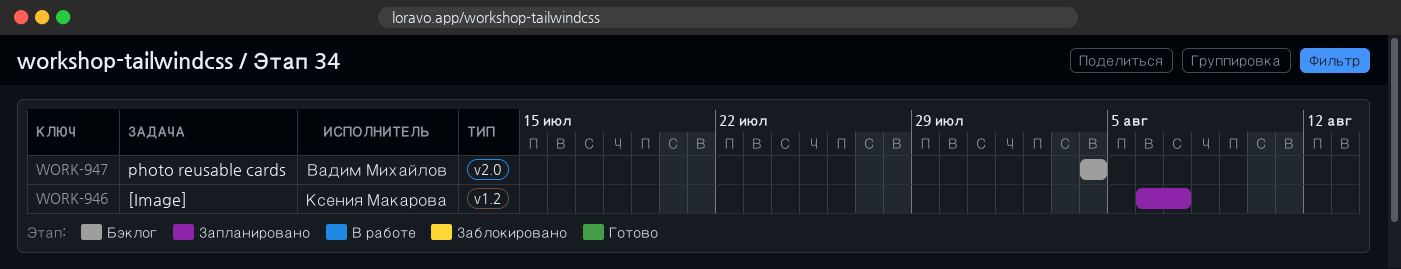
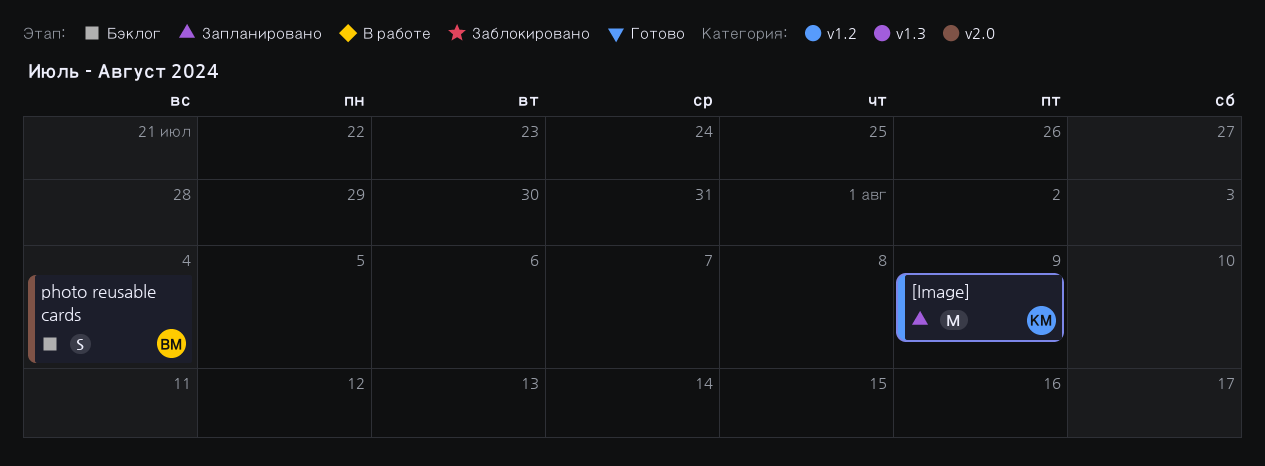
[Image], due: Aug 7 -> Aug 9

